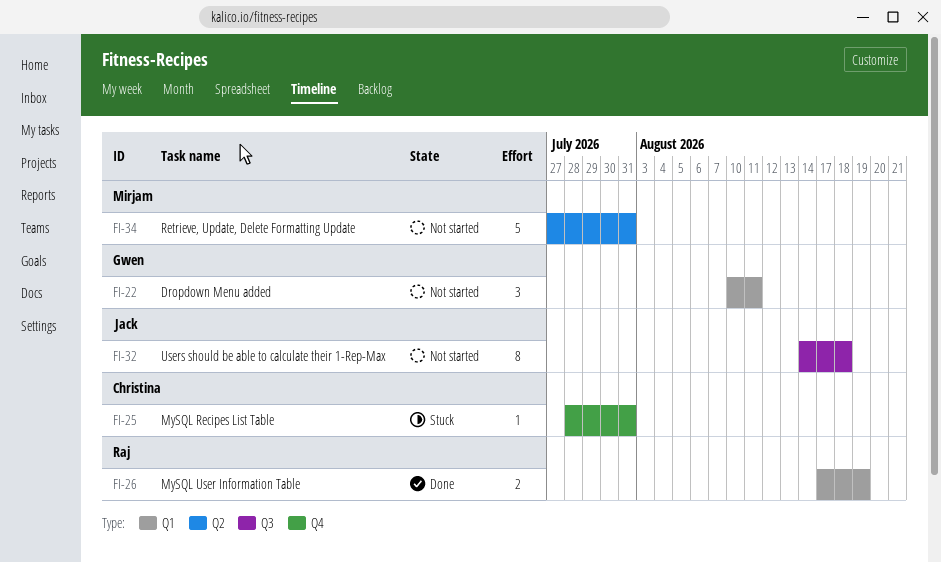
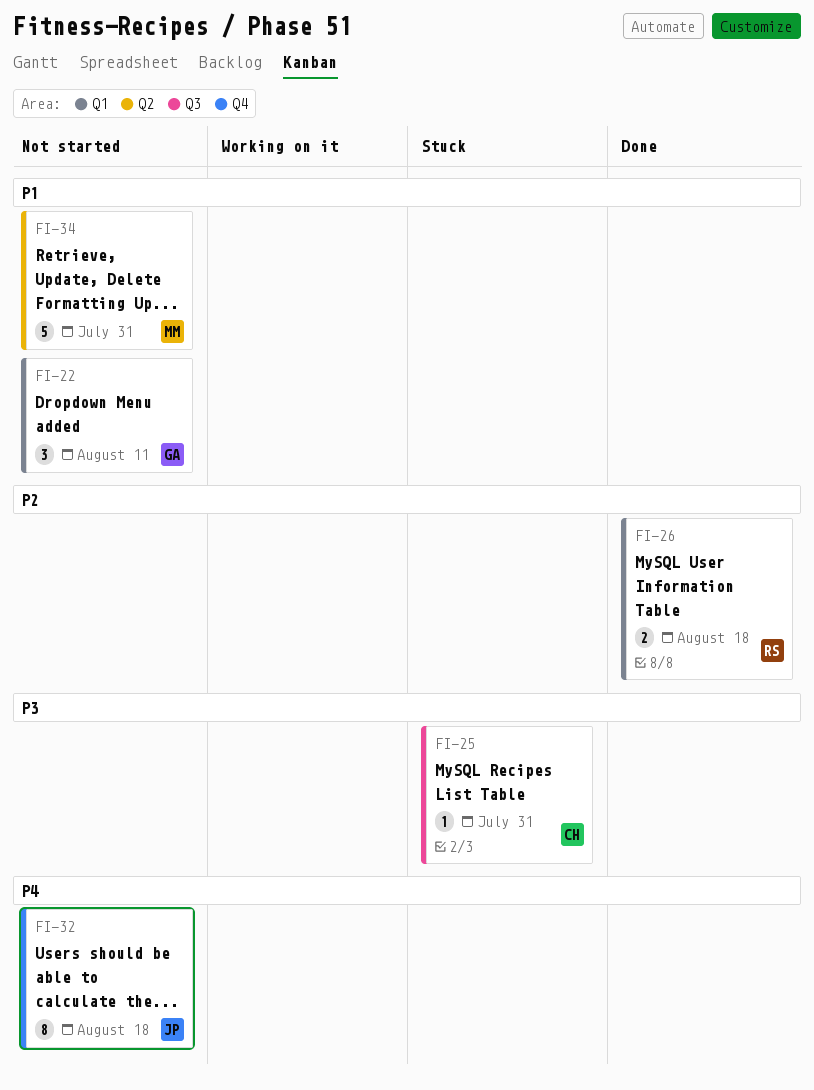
FI-25, label: Q4 -> Q3
FI-26, due: Aug 19 -> Aug 18
FI-32, label: Q3 -> Q4

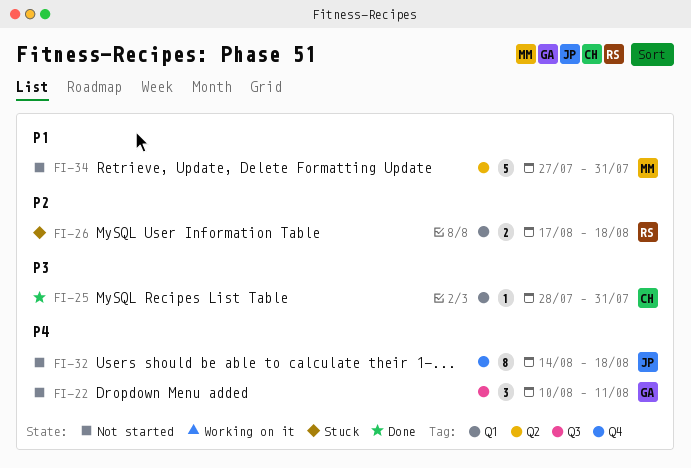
FI-22, priority: P1 -> P4
FI-22, label: Q1 -> Q3
FI-25, status: Stuck -> Done
FI-25, label: Q3 -> Q1
FI-26, status: Done -> Stuck

